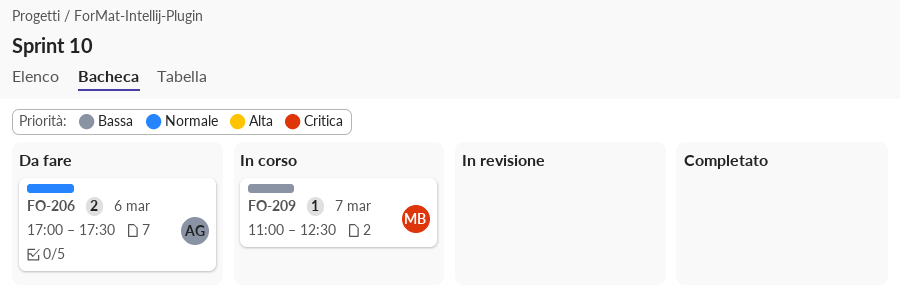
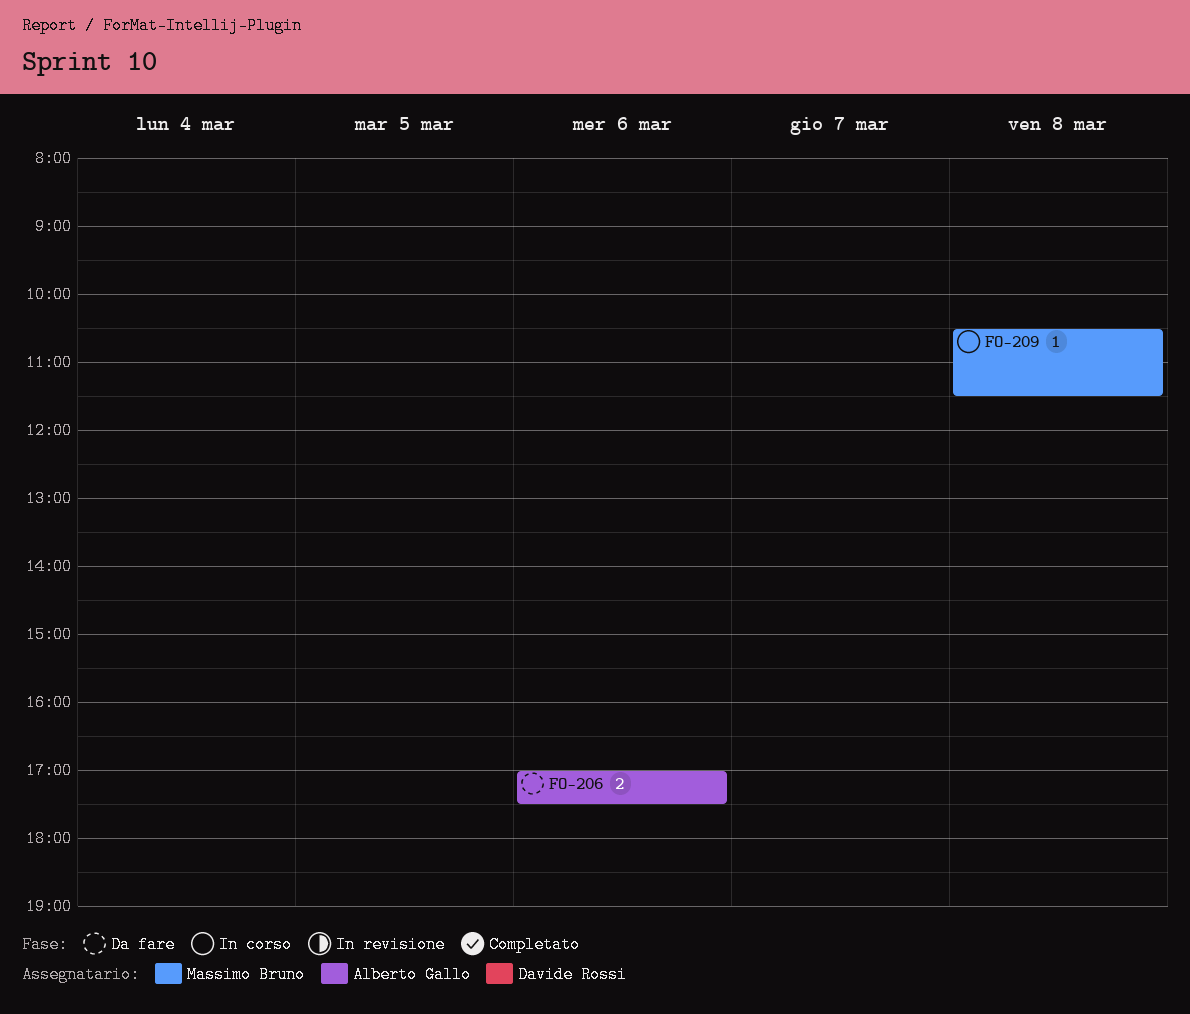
FO-209, day: Mar 7 -> Mar 8
FO-209, begins: 11:00 -> 10:30
FO-209, ends: 12:30 -> 11:30

